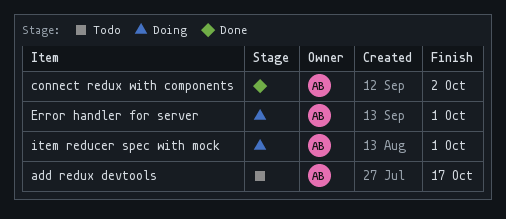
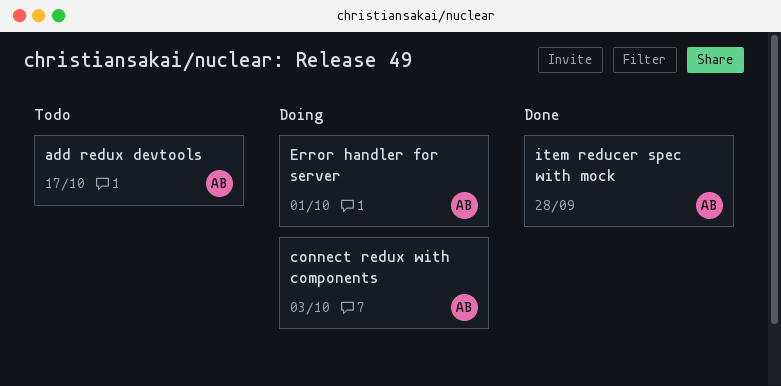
connect redux with components, status: Done -> Doing
connect redux with components, due: Oct 2 -> Oct 3
item reducer spec with mock, status: Doing -> Done
item reducer spec with mock, due: Oct 1 -> Sep 28

